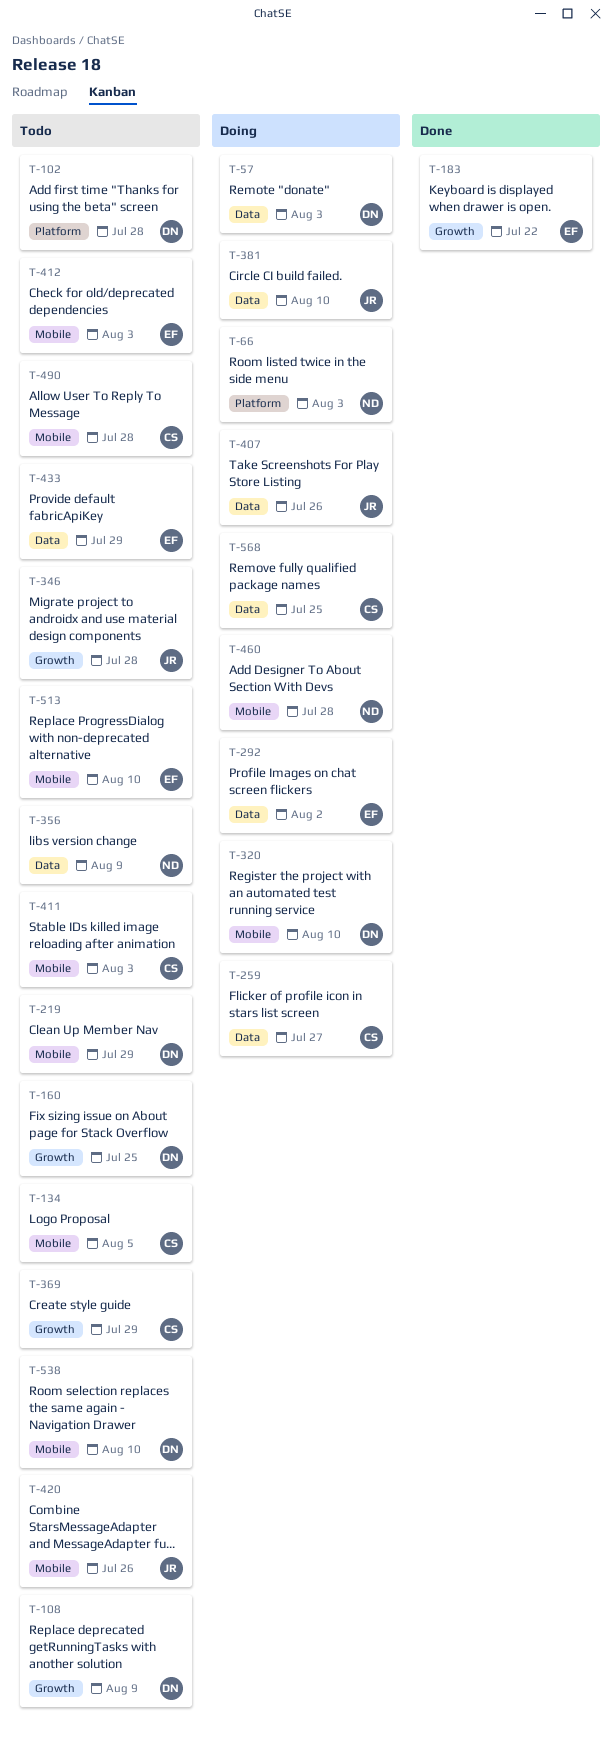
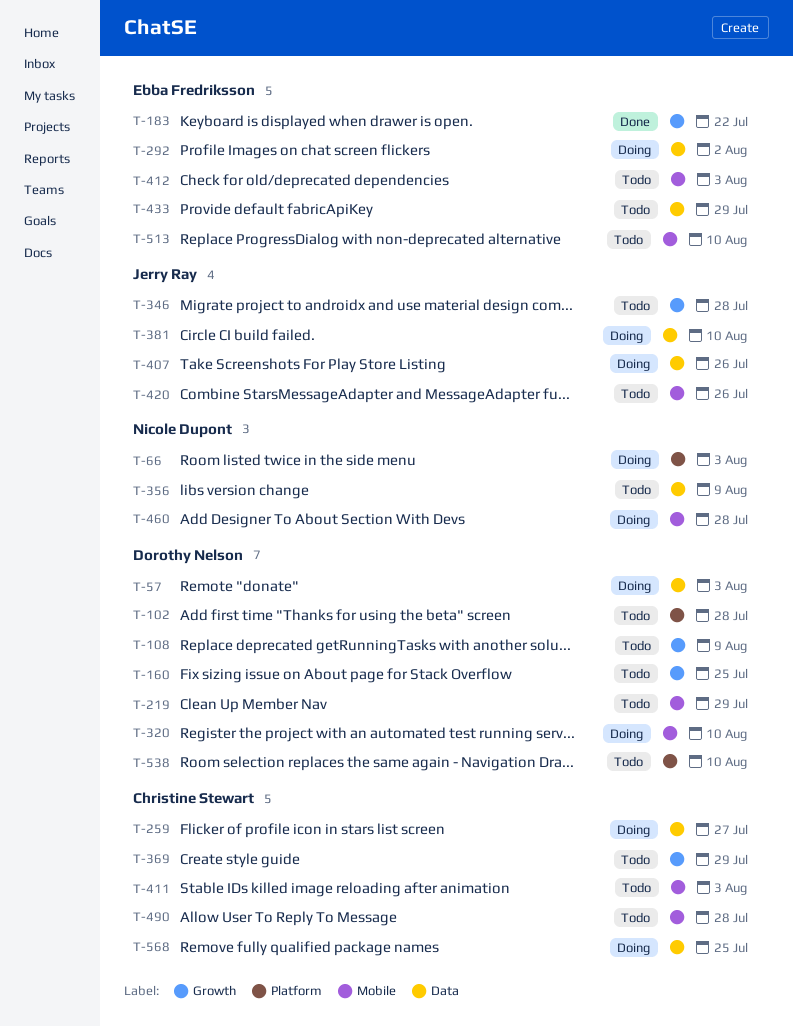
T-134: present -> none
T-538, label: Mobile -> Platform

